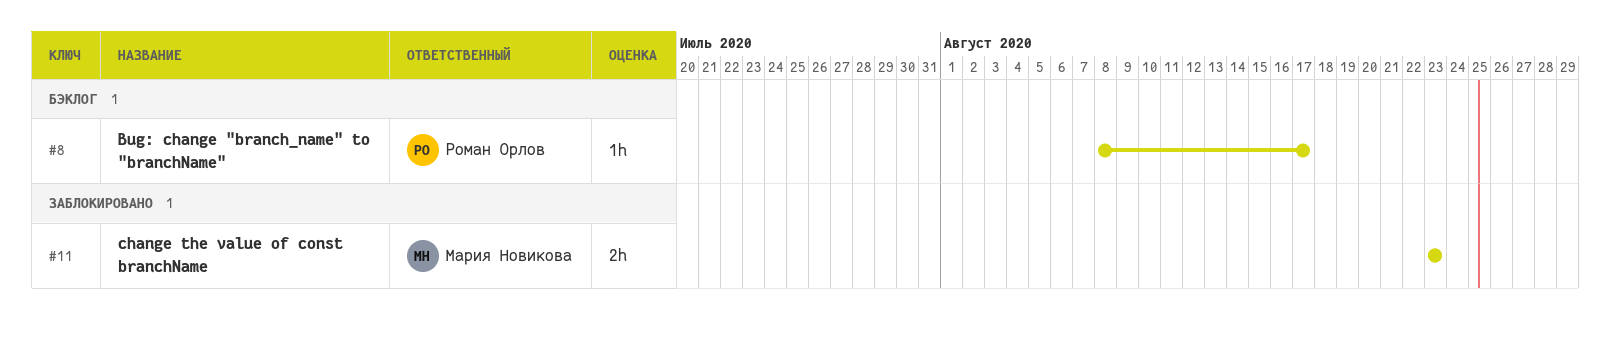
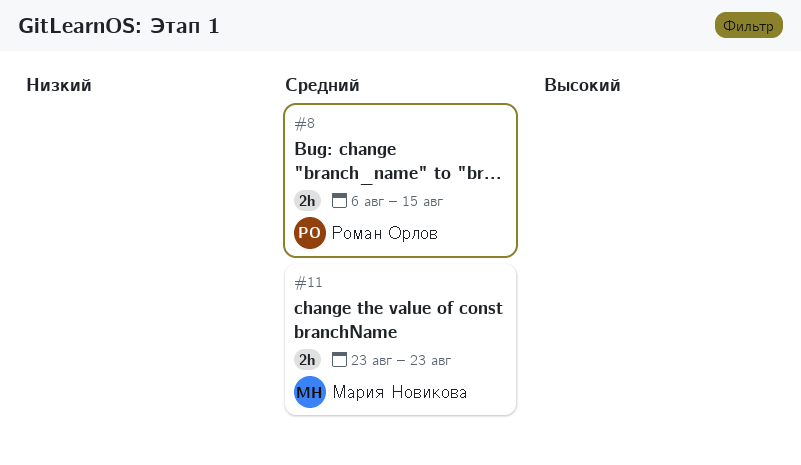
#8, estimate: 1h -> 2h
#8, start: Aug 8 -> Aug 6
#8, due: Aug 17 -> Aug 15

